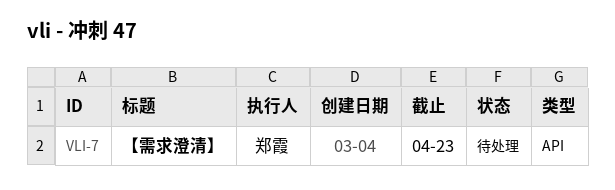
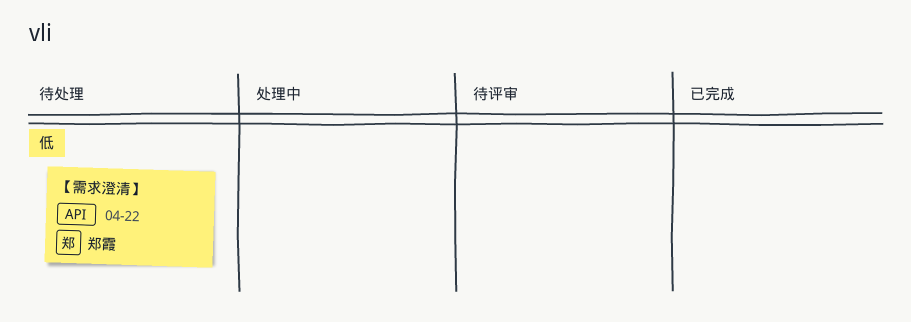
【需求澄清】, due: Apr 23 -> Apr 22

